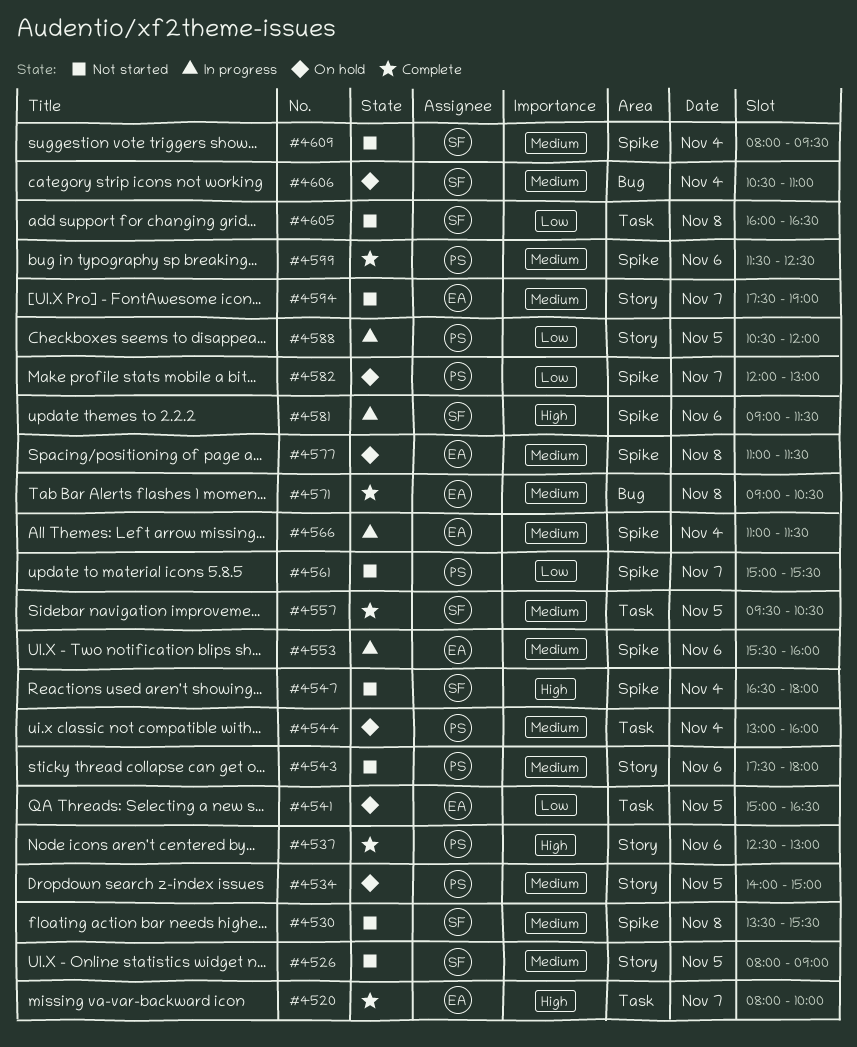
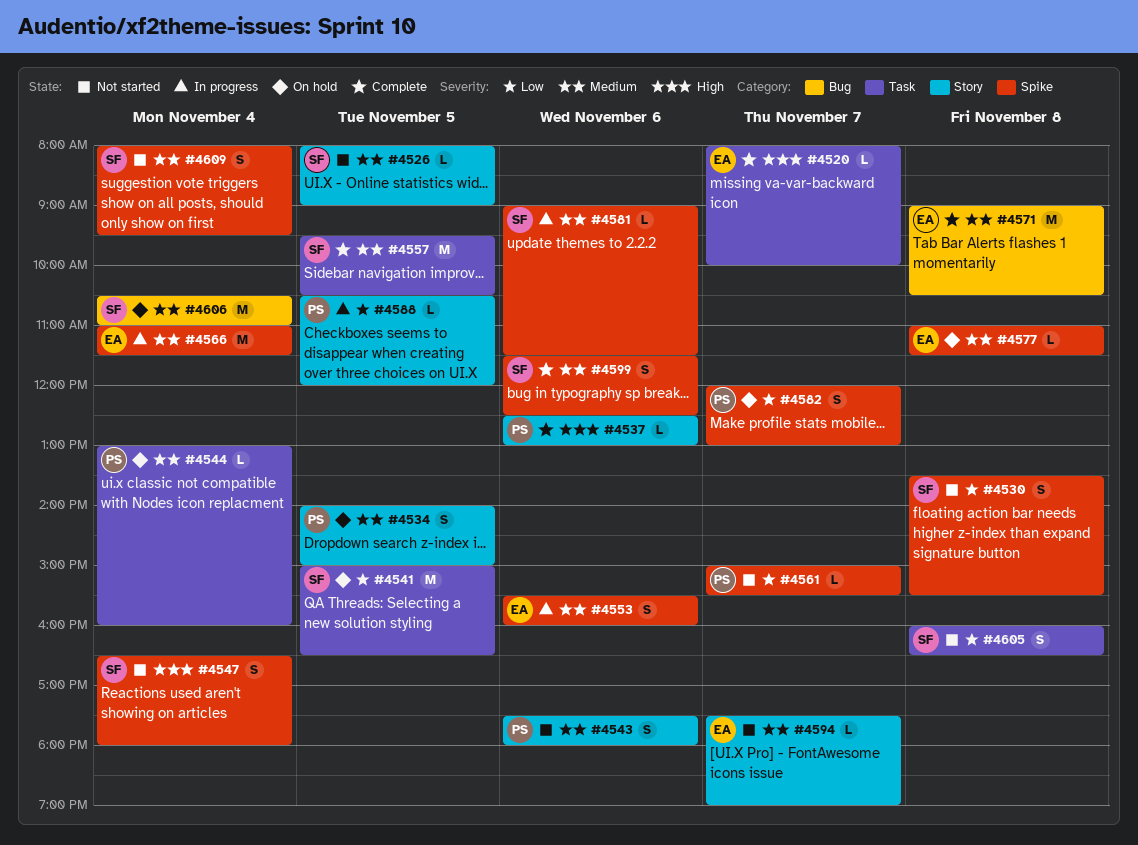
#4530, priority: Medium -> Low
#4541, owner: EA -> SF
#4581, priority: High -> Medium
#4599, owner: PS -> SF

